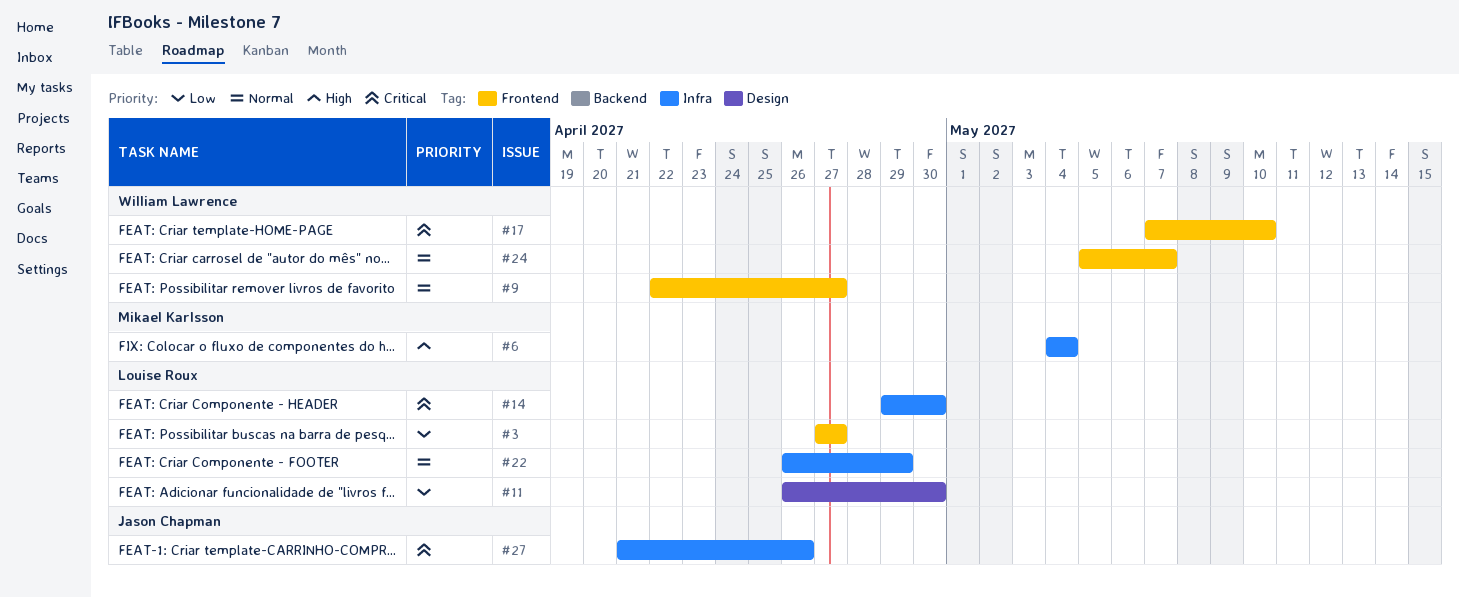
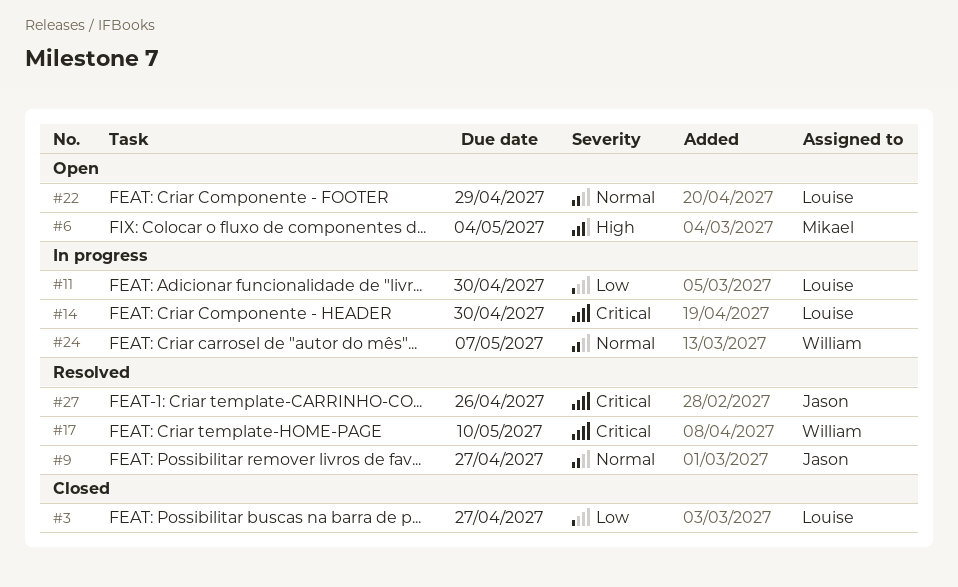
#9, owner: William Lawrence -> Jason Chapman

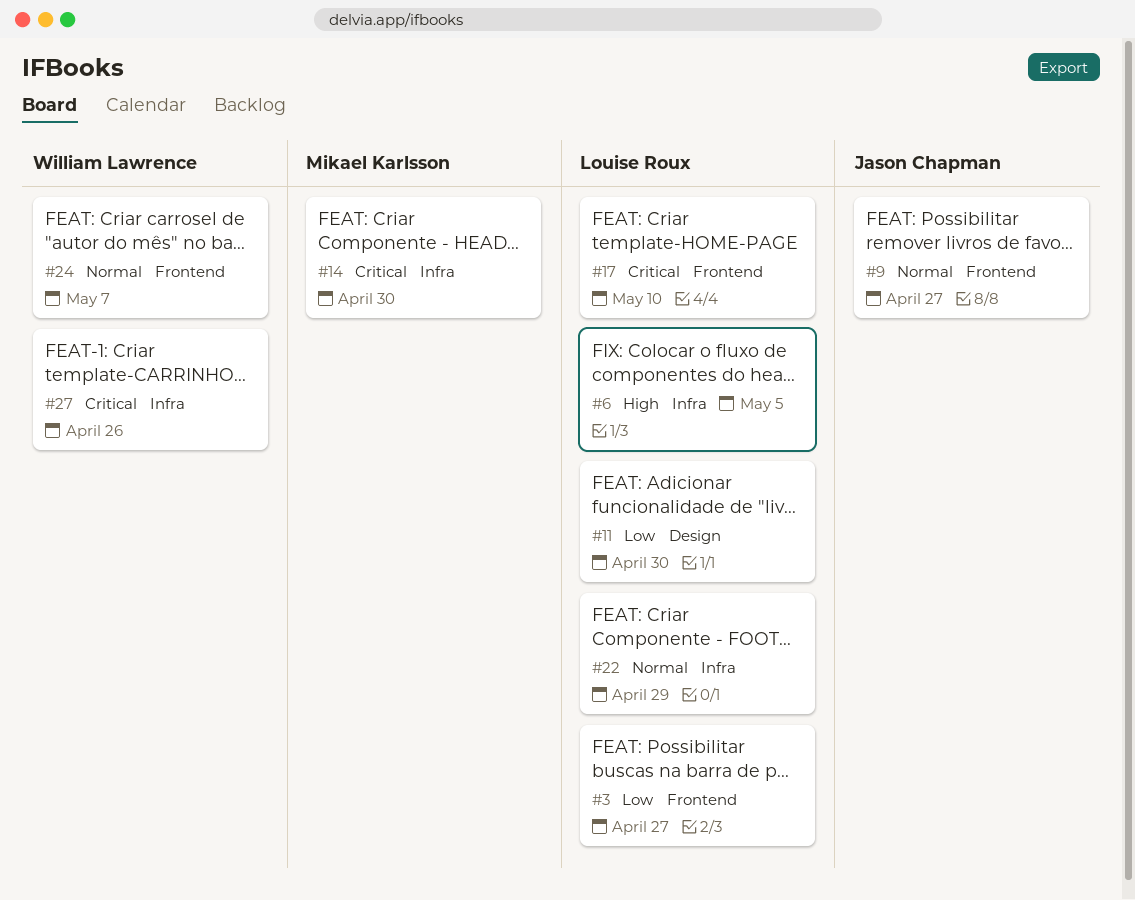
#6, owner: Mikael Karlsson -> Louise Roux
#6, due: May 4 -> May 5
#14, owner: Louise Roux -> Mikael Karlsson
#17, owner: William Lawrence -> Louise Roux
#27, owner: Jason Chapman -> William Lawrence

